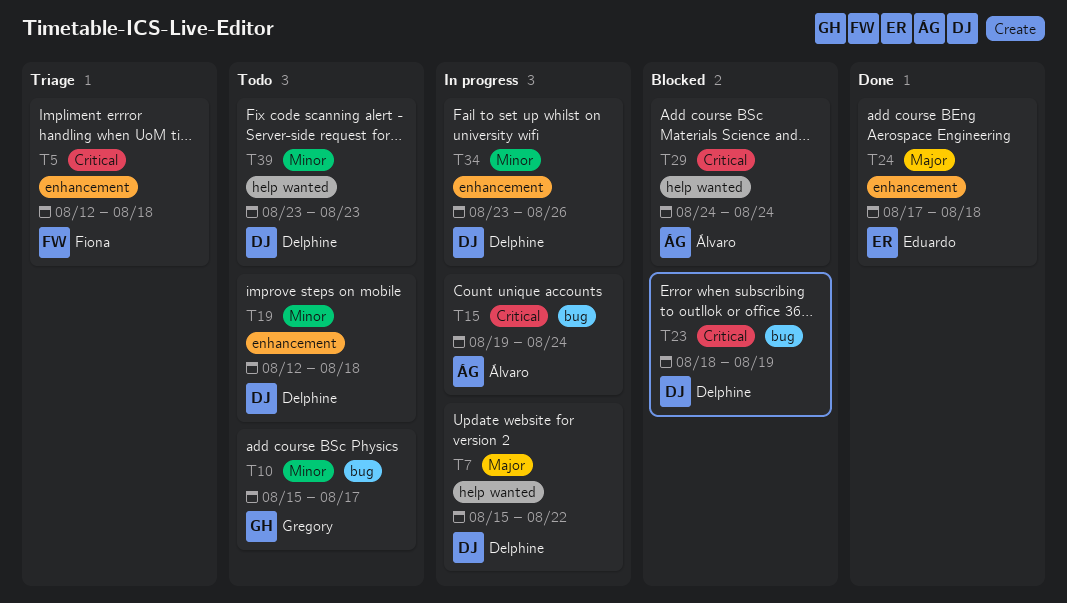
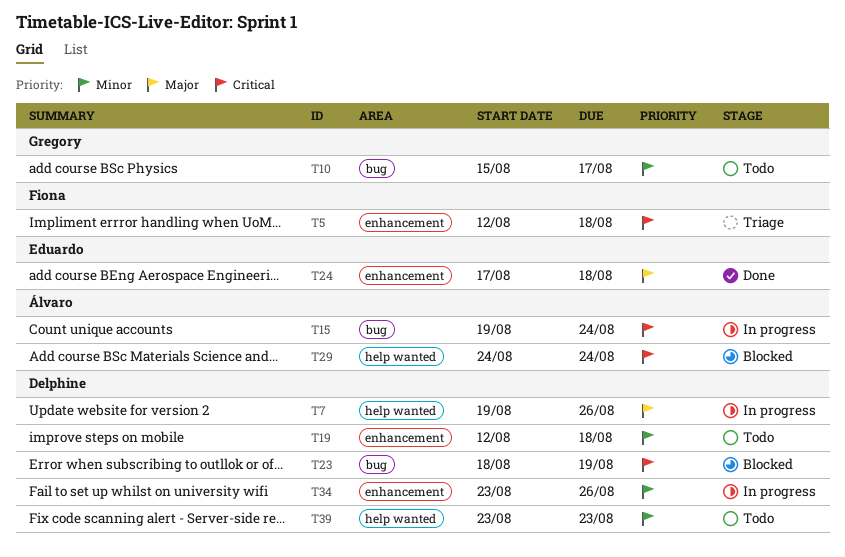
T7, start: Aug 15 -> Aug 19
T7, due: Aug 22 -> Aug 26

